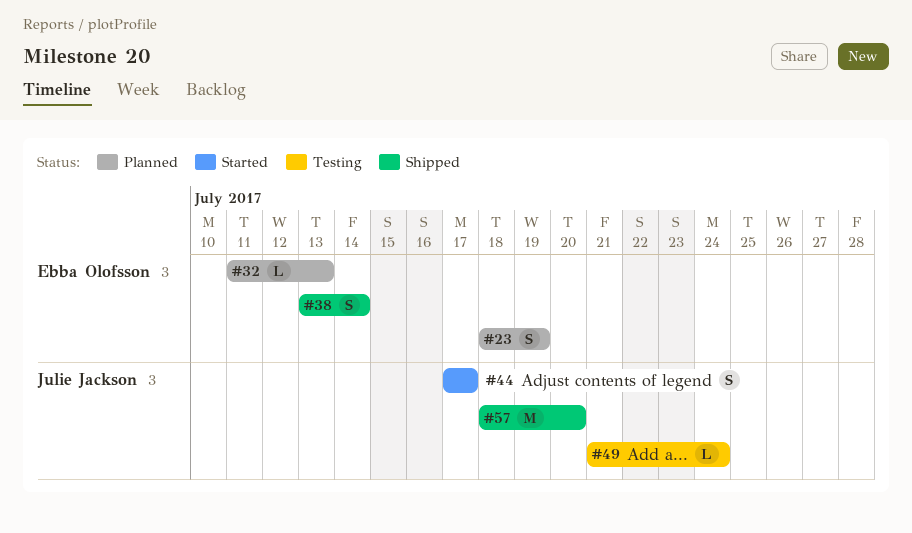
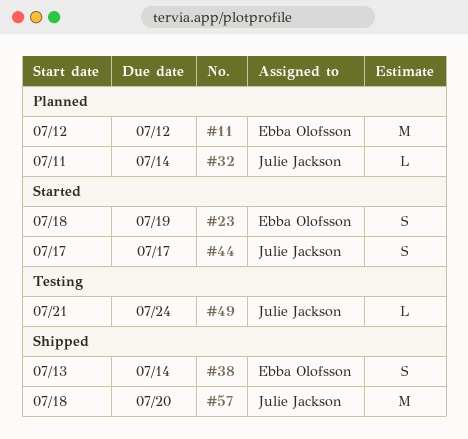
#11: none -> present
#23, status: Planned -> Started
#32, owner: Ebba Olofsson -> Julie Jackson
#32, due: Jul 13 -> Jul 14

